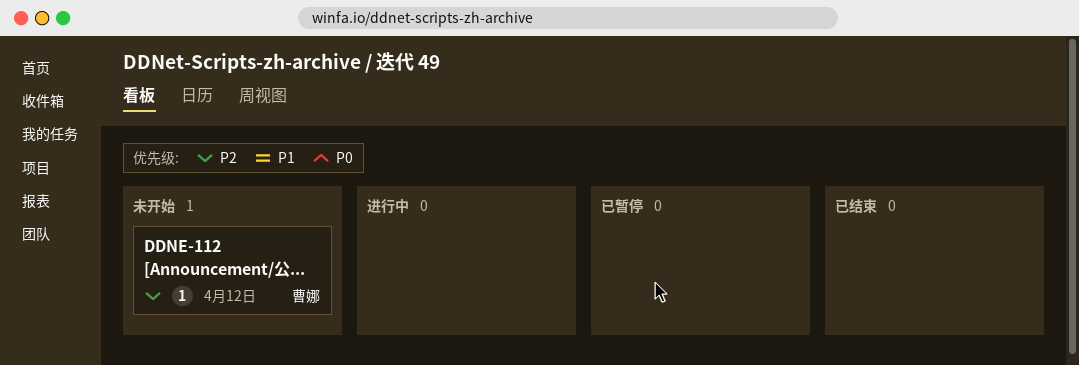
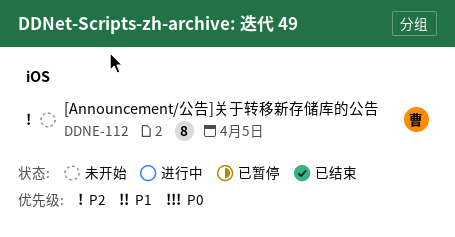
DDNE-112, estimate: 1 -> 8
DDNE-112, due: Apr 12 -> Apr 5

